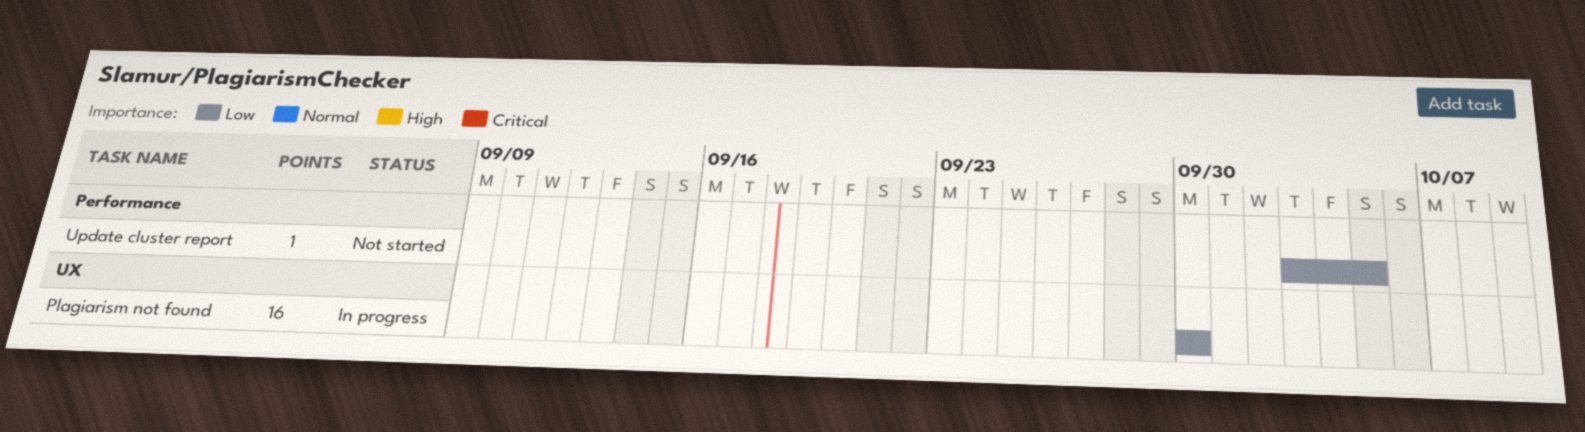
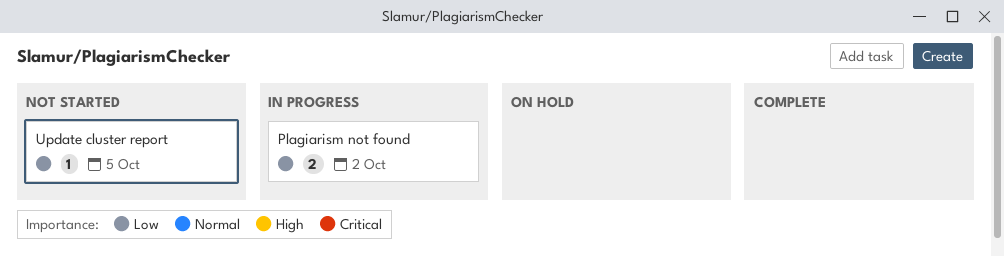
Plagiarism not found, estimate: 16 -> 2
Plagiarism not found, due: Sep 30 -> Oct 2

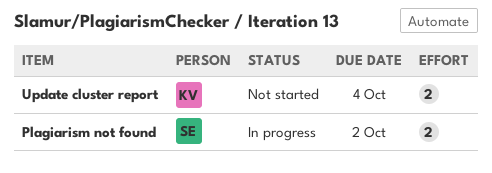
Update cluster report, estimate: 1 -> 2
Update cluster report, due: Oct 5 -> Oct 4

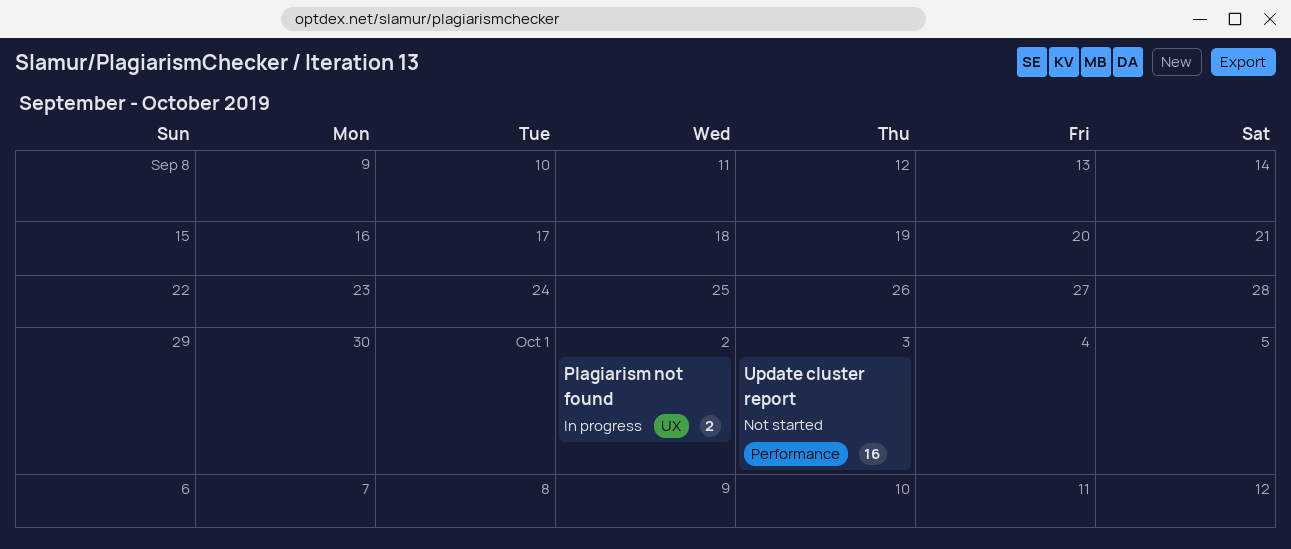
Update cluster report, estimate: 2 -> 16
Update cluster report, due: Oct 4 -> Oct 3

